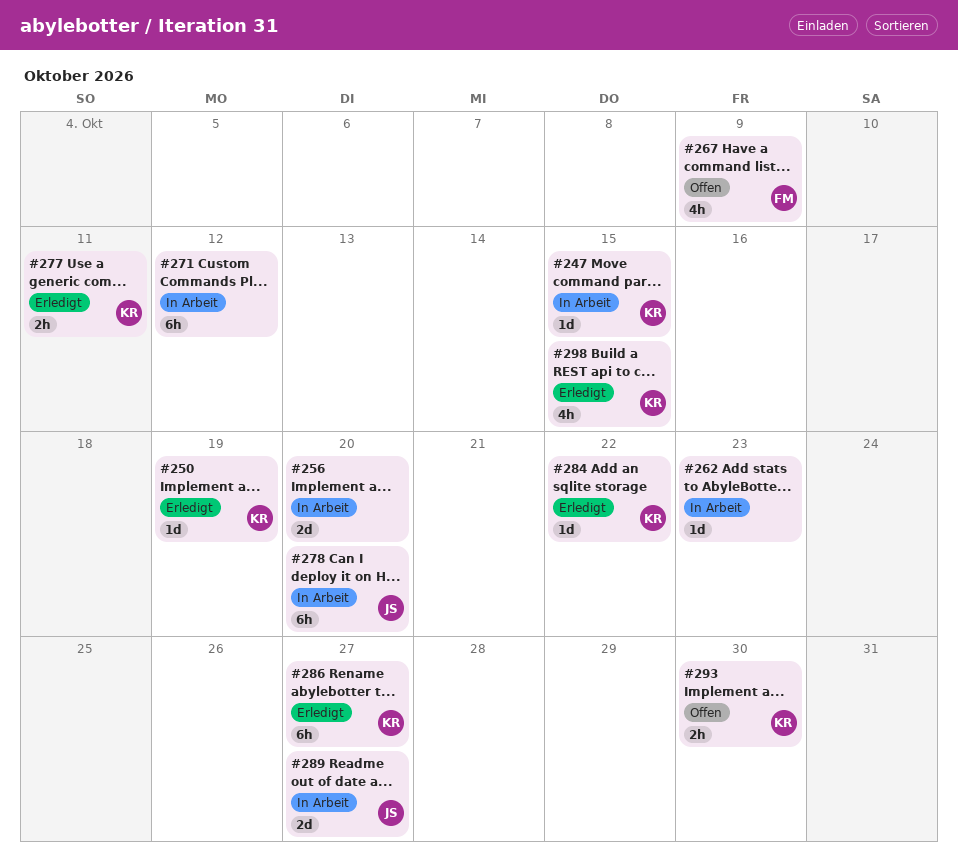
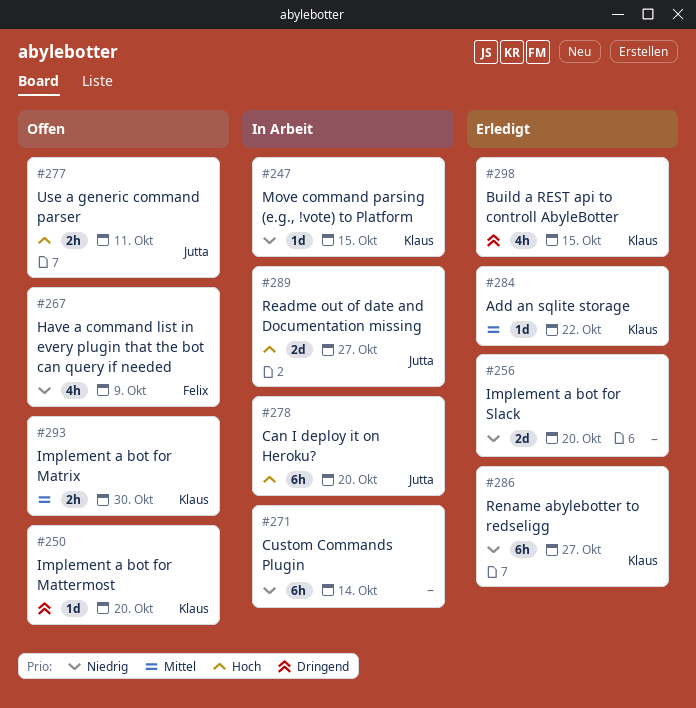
#250, status: Erledigt -> Offen
#250, due: Oct 19 -> Oct 20
#256, status: In Arbeit -> Erledigt
#262: present -> none
#271, due: Oct 12 -> Oct 14
#277, status: Erledigt -> Offen
#277, owner: Klaus -> Jutta

